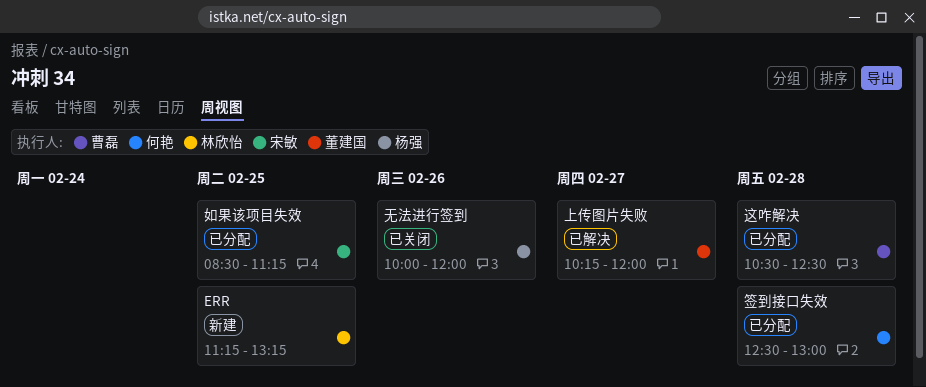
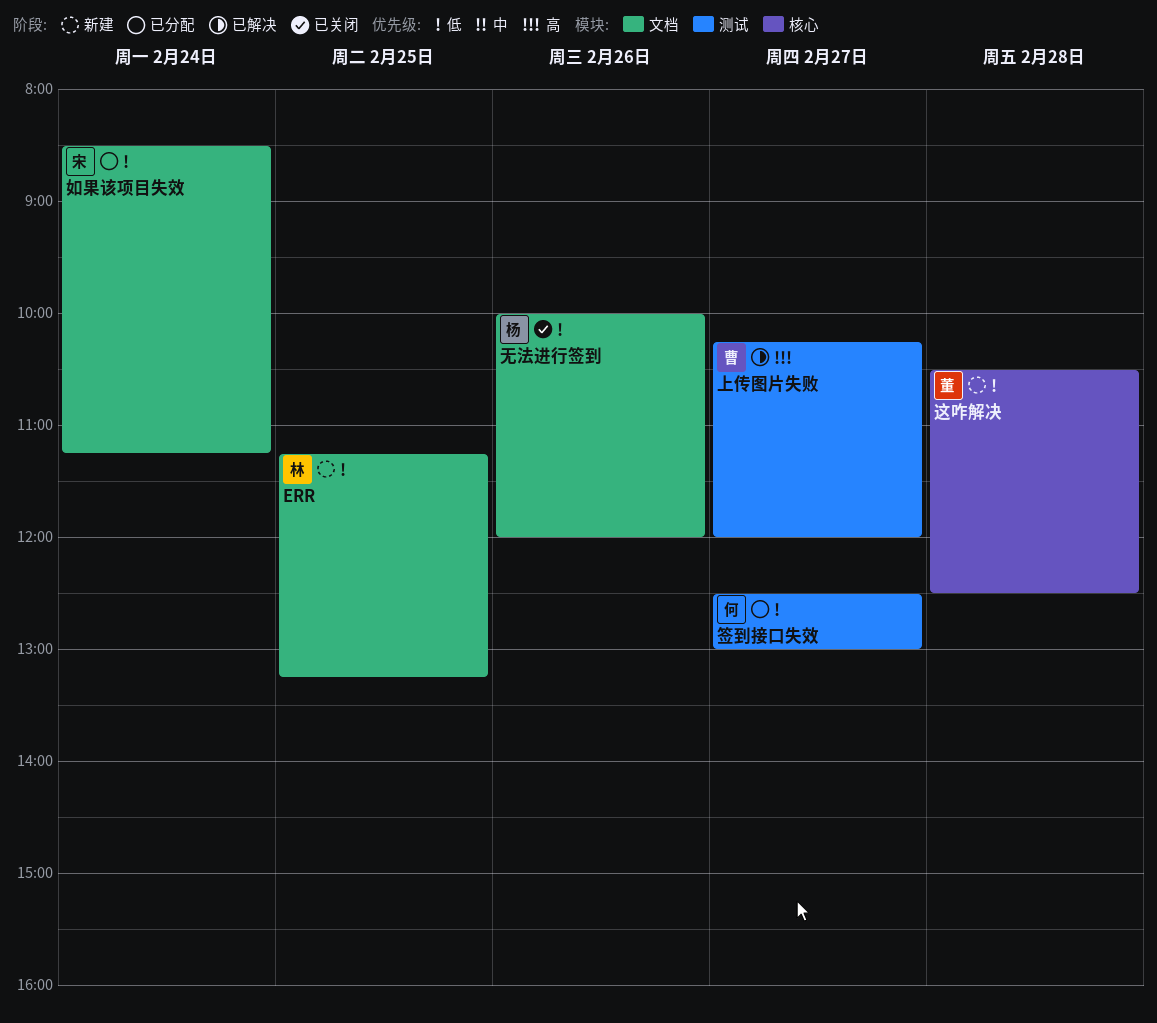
上传图片失败, owner: 董建国 -> 曹磊
如果该项目失效, day: Feb 25 -> Feb 24
签到接口失效, day: Feb 28 -> Feb 27
这咋解决, status: 已分配 -> 新建
这咋解决, owner: 曹磊 -> 董建国

